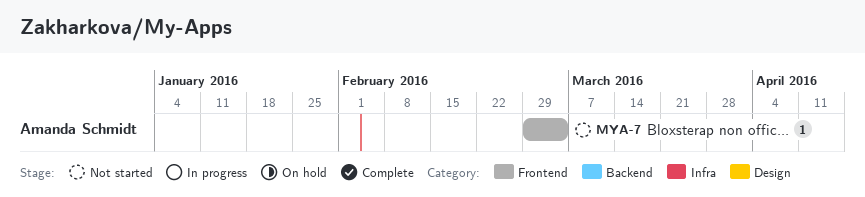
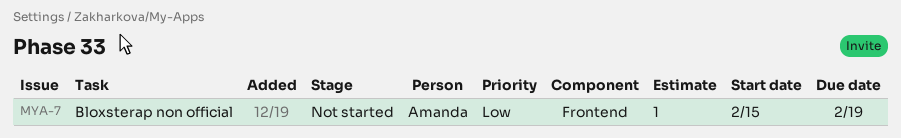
MYA-7, start: Feb 29 -> Feb 15
MYA-7, due: Mar 4 -> Feb 19

